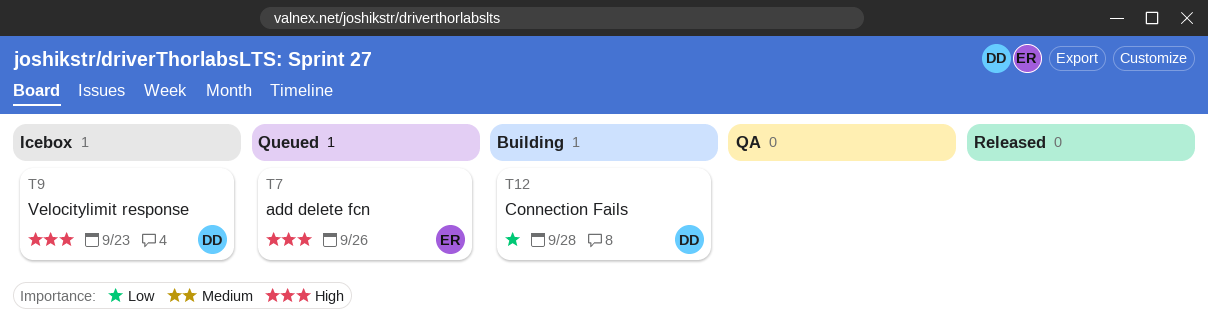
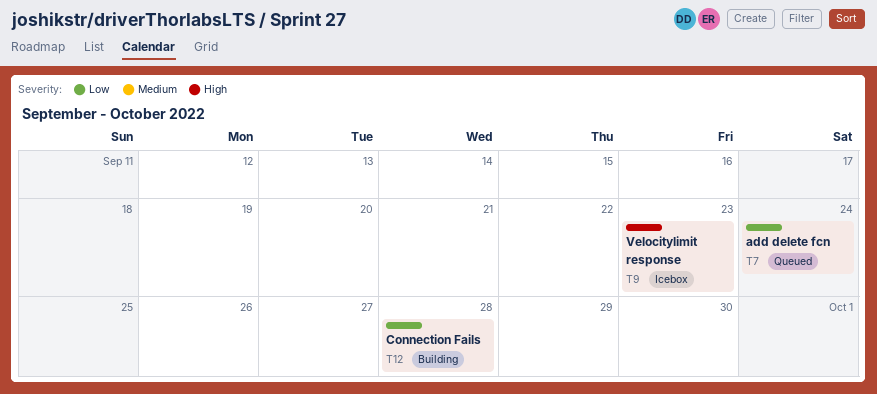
T7, priority: High -> Low
T7, due: Sep 26 -> Sep 24

